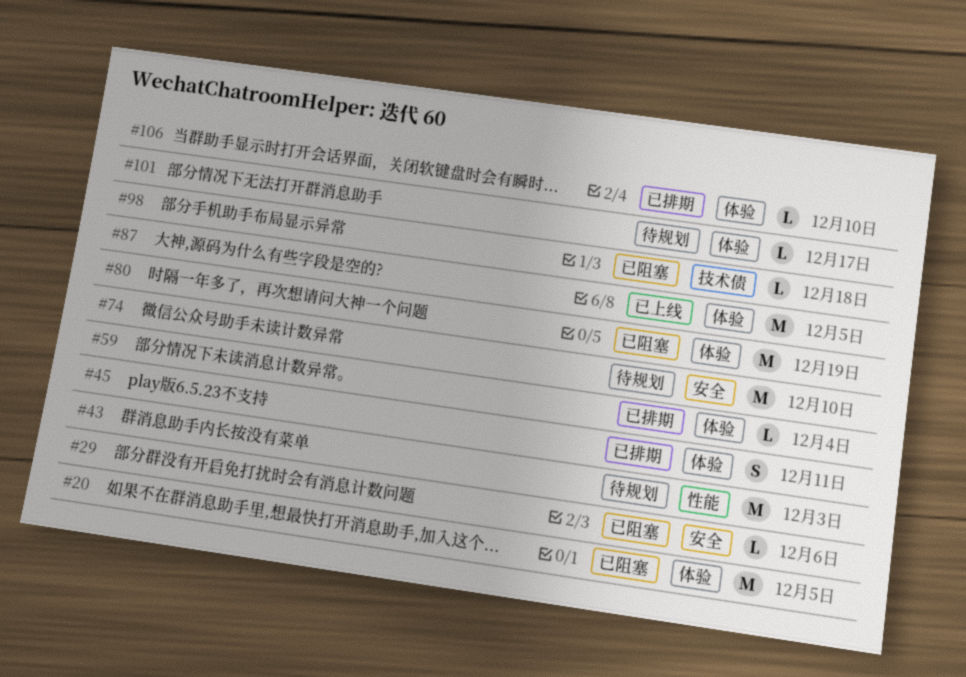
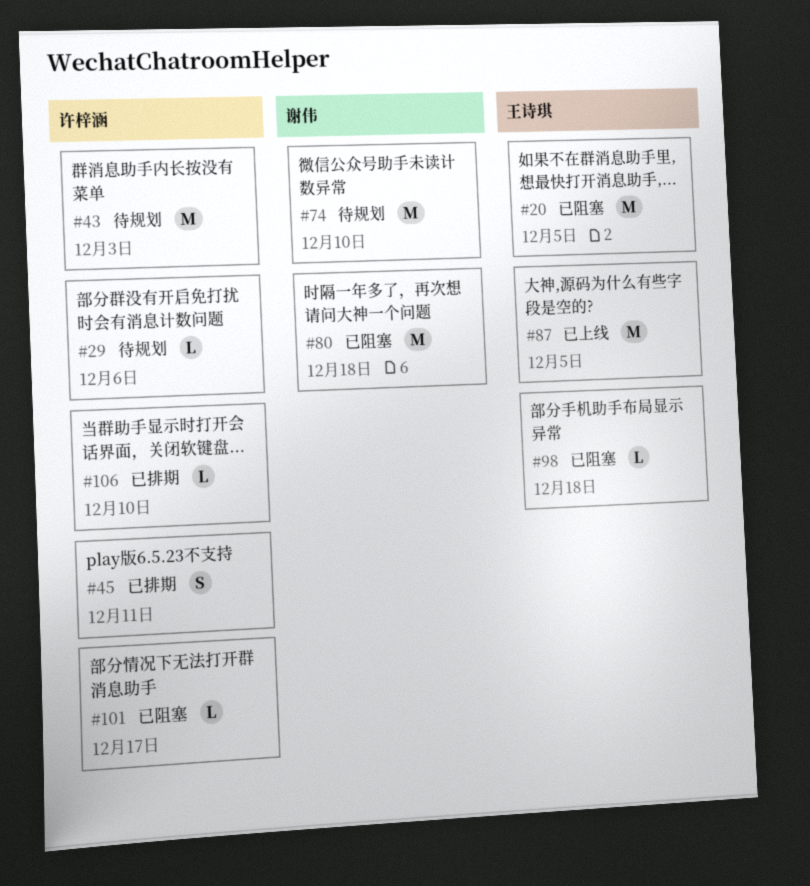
#29, status: 已阻塞 -> 待规划
#59: present -> none
#80, due: Dec 19 -> Dec 18
#101, status: 待规划 -> 已阻塞

